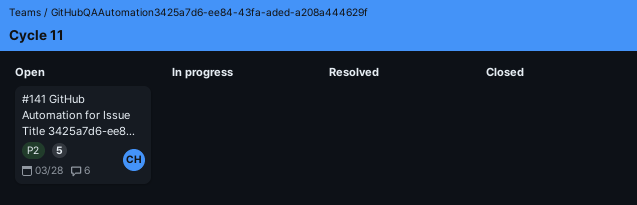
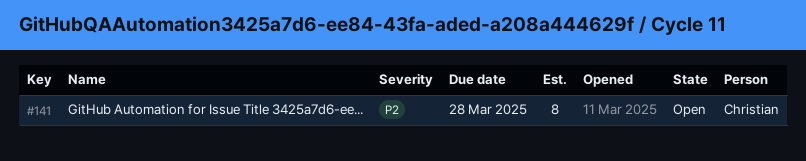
#141, estimate: 5 -> 8

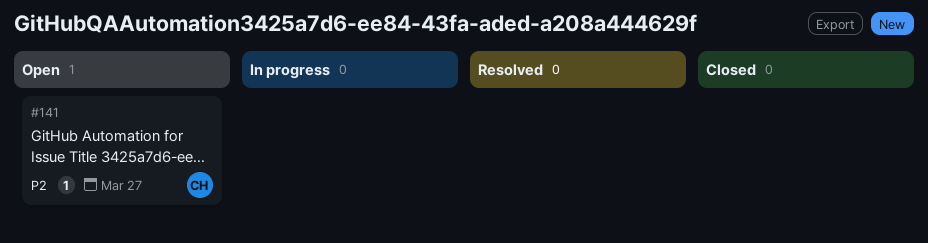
#141, estimate: 8 -> 1
#141, due: Mar 28 -> Mar 27

